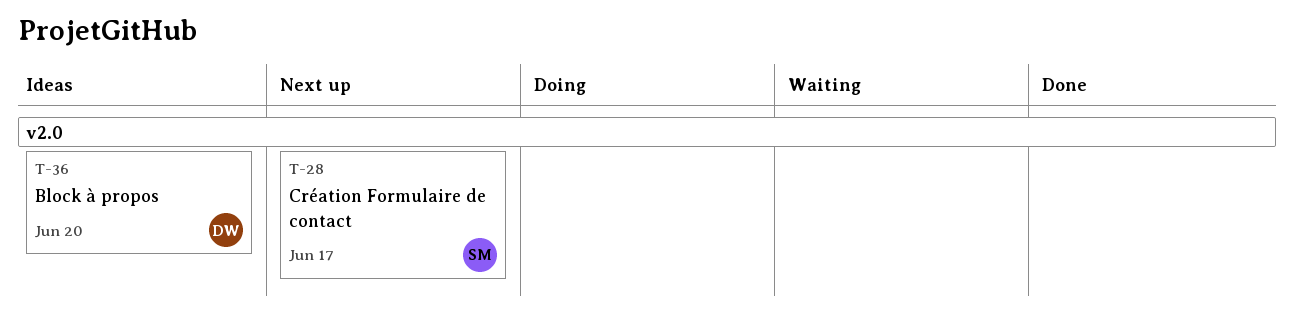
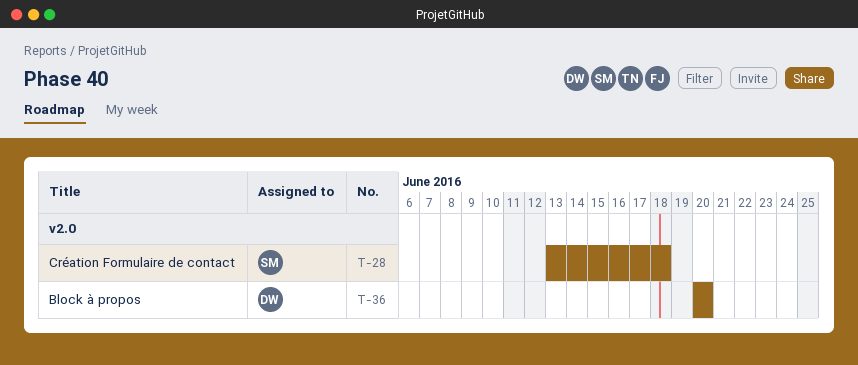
T-28, due: Jun 17 -> Jun 18

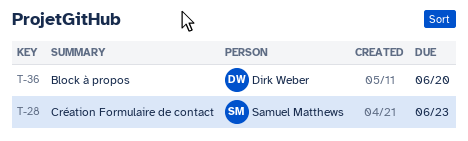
T-28, due: Jun 18 -> Jun 23

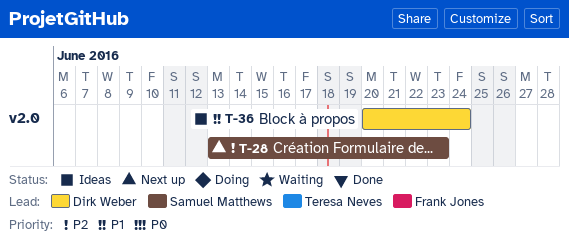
T-36, due: Jun 20 -> Jun 24

